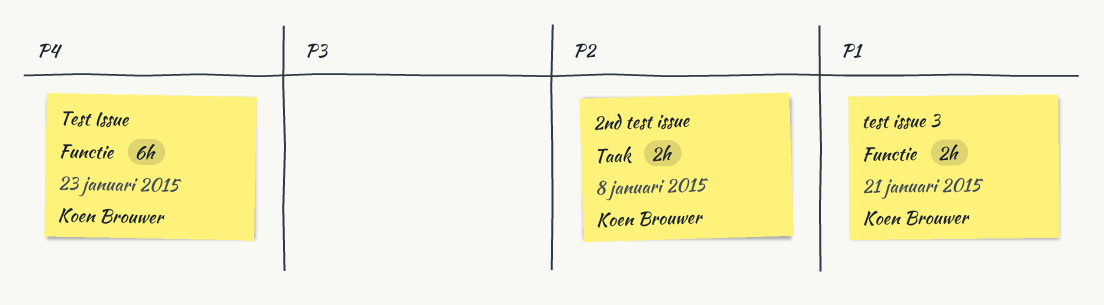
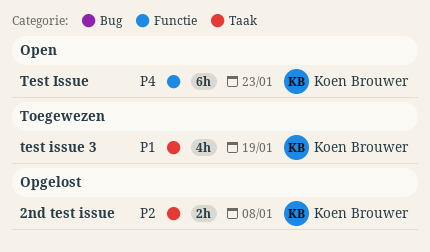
test issue 3, label: Functie -> Taak
test issue 3, estimate: 2h -> 4h
test issue 3, due: Jan 21 -> Jan 19

